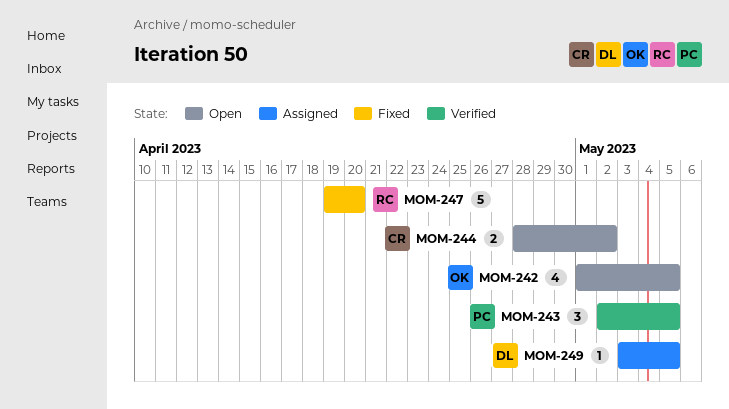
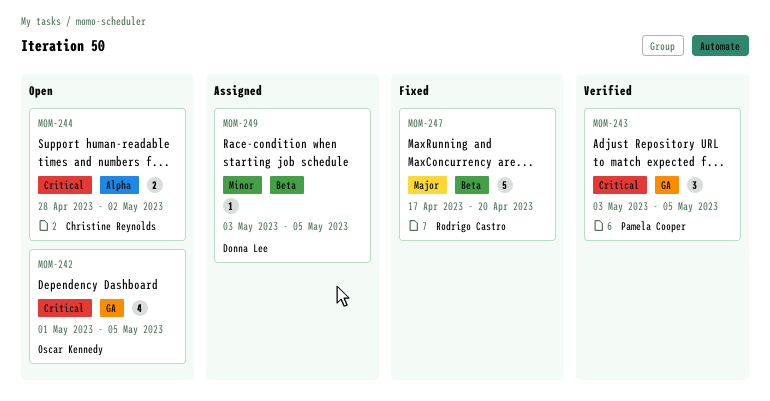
MOM-243, start: May 2 -> May 3
MOM-247, start: Apr 19 -> Apr 17

